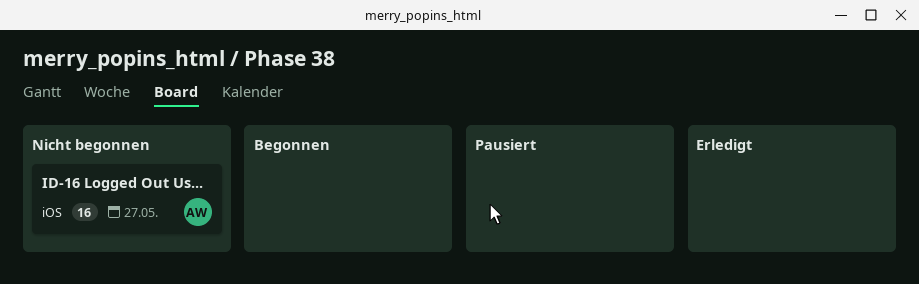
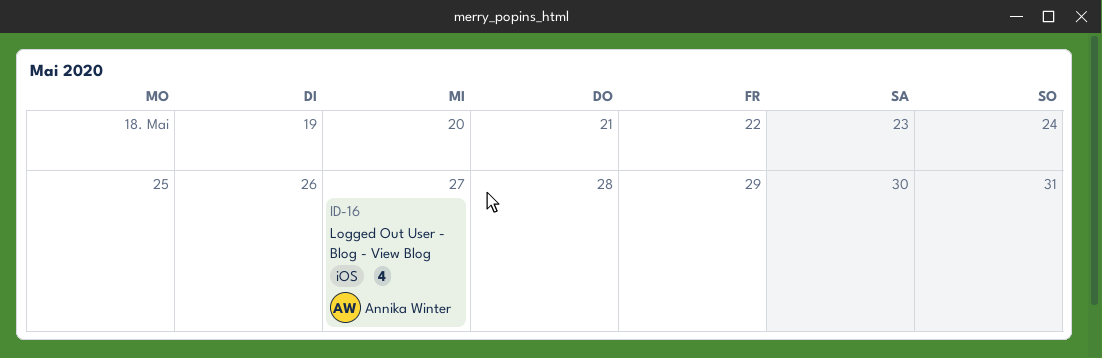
ID-16, estimate: 16 -> 4

